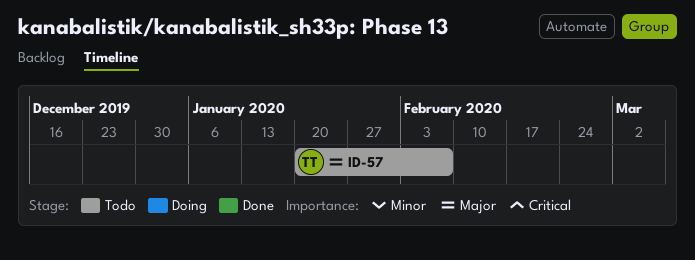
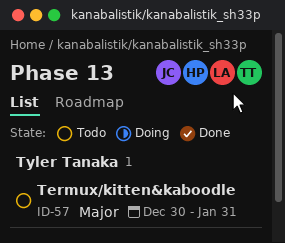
ID-57, start: Jan 20 -> Dec 30
ID-57, due: Feb 7 -> Jan 31

